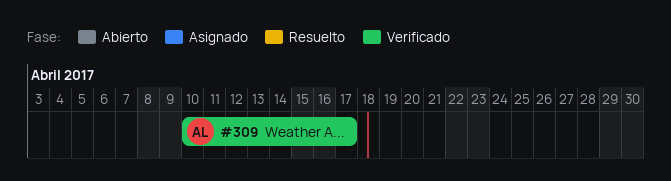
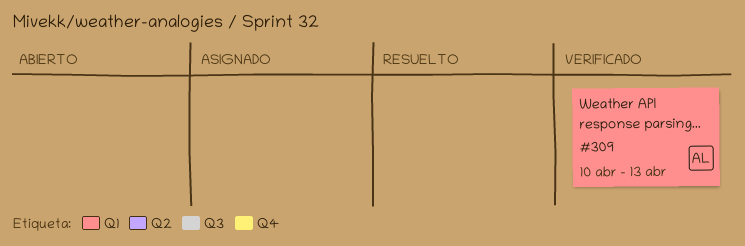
#309, due: Apr 17 -> Apr 13

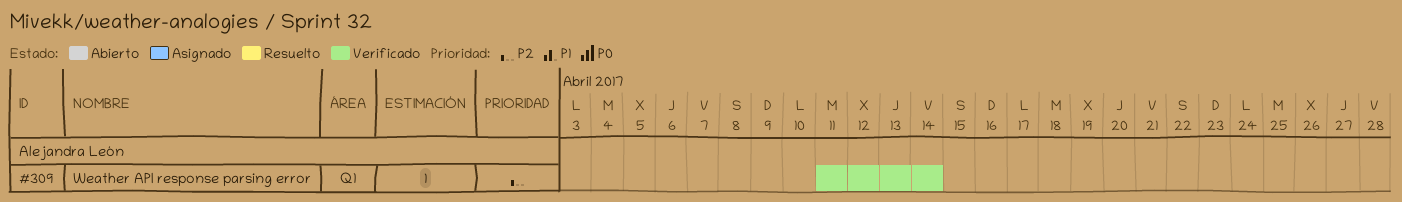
#309, start: Apr 10 -> Apr 11
#309, due: Apr 13 -> Apr 14

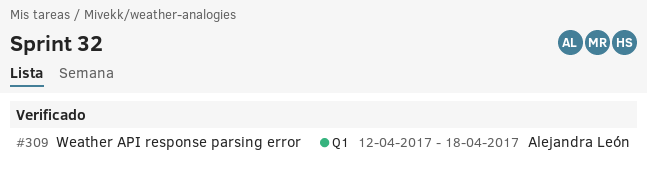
#309, start: Apr 11 -> Apr 12
#309, due: Apr 14 -> Apr 18

